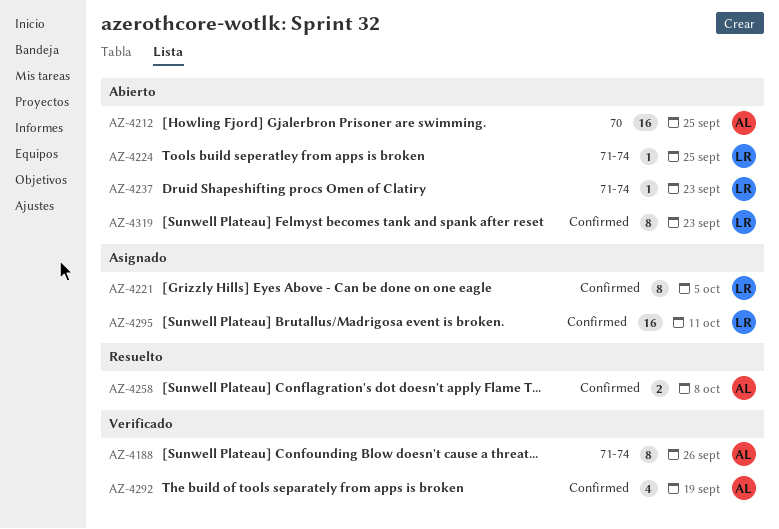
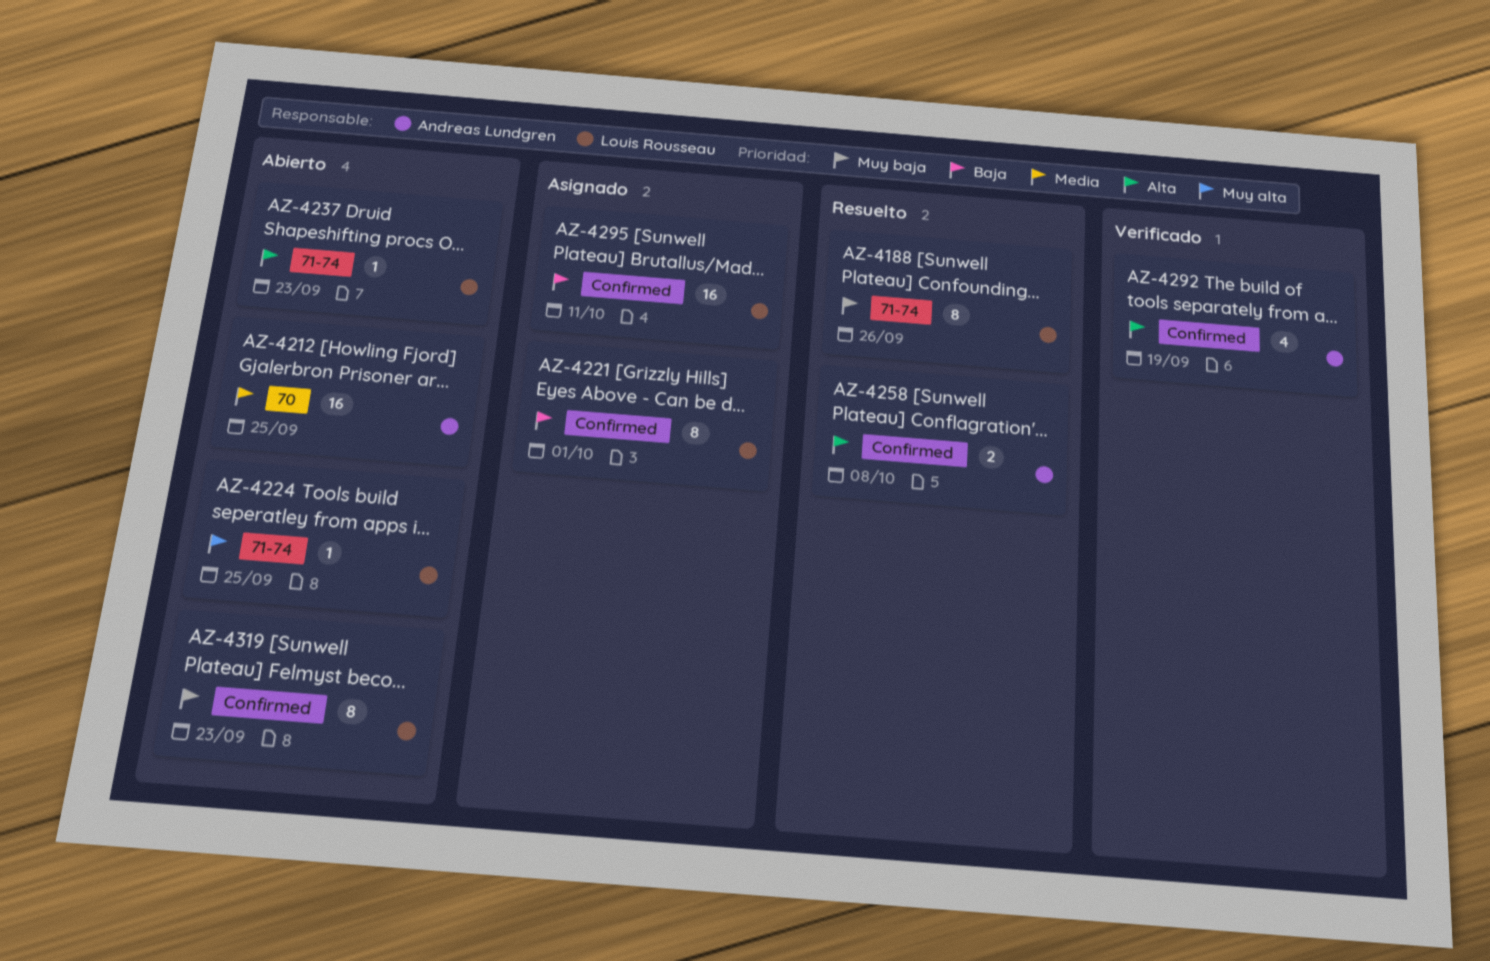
AZ-4188, status: Verificado -> Resuelto
AZ-4188, owner: Andreas Lundgren -> Louis Rousseau
AZ-4221, due: Oct 5 -> Oct 1

